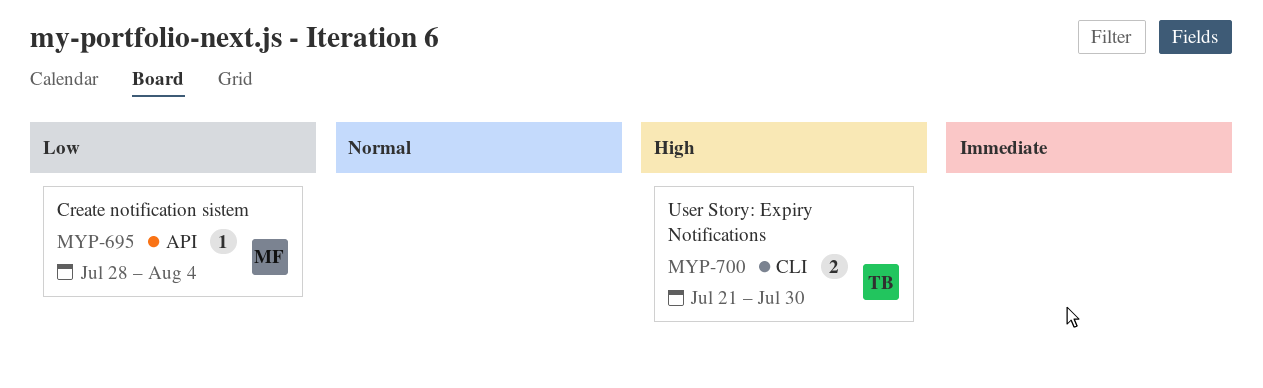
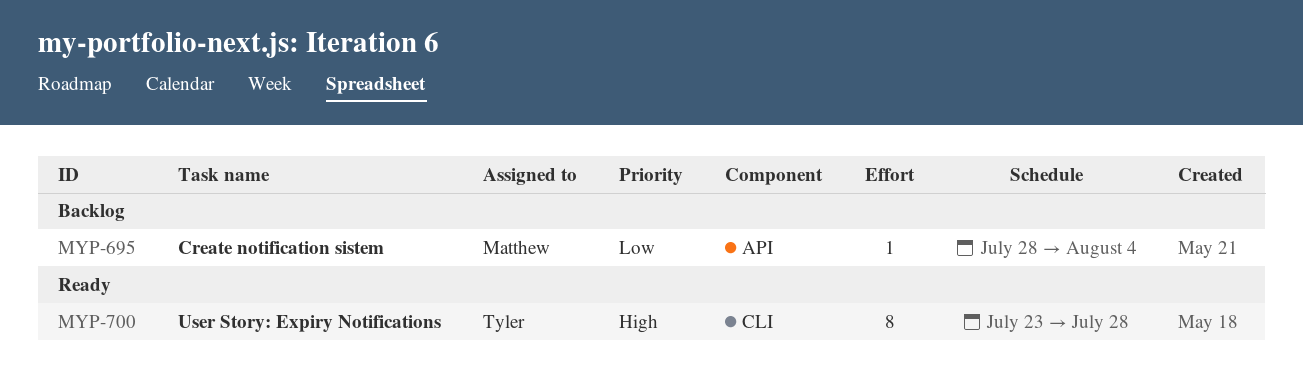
MYP-700, estimate: 2 -> 8
MYP-700, start: Jul 21 -> Jul 23
MYP-700, due: Jul 30 -> Jul 28

